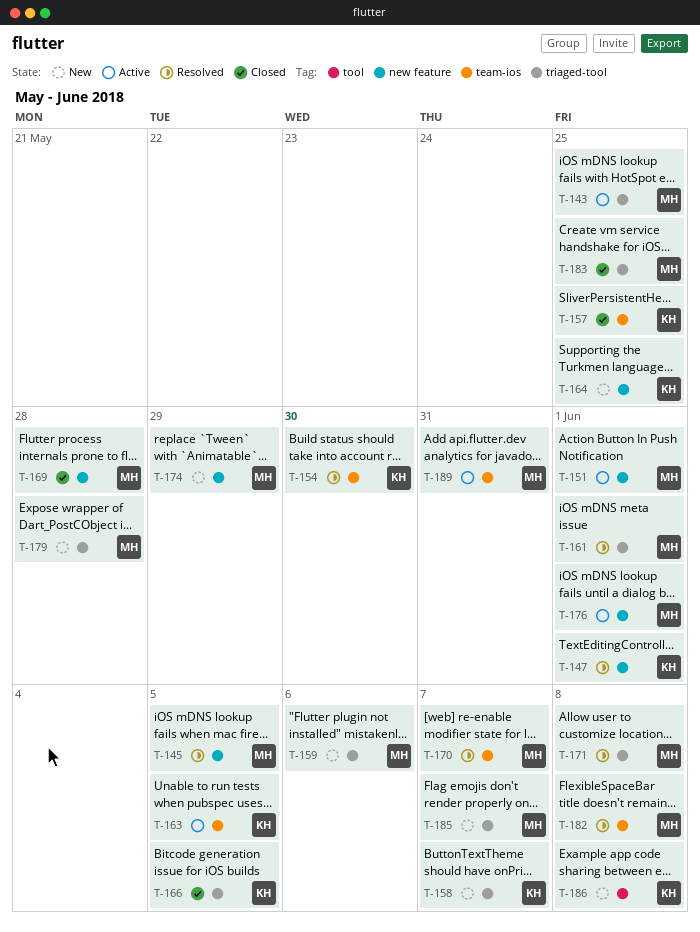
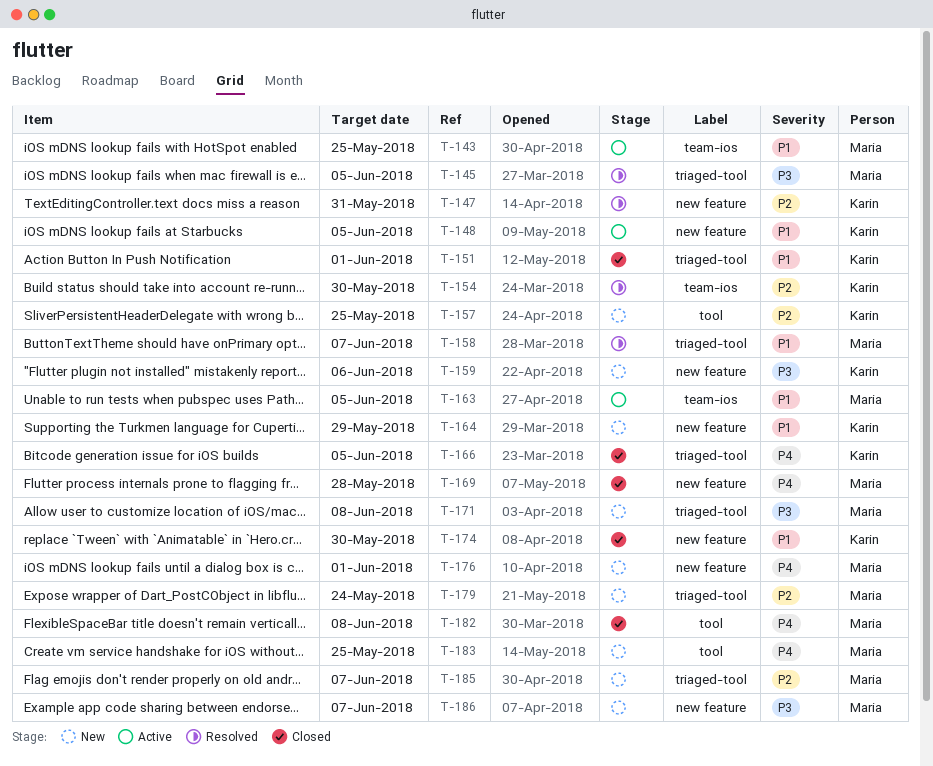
T-143, label: triaged-tool -> team-ios
T-145, label: new feature -> triaged-tool
T-147, due: Jun 1 -> May 31
T-148: none -> present
T-151, status: Active -> Closed
T-151, owner: Maria -> Karin
T-151, label: new feature -> triaged-tool
T-157, status: Closed -> New
T-157, label: team-ios -> tool
T-158, status: New -> Resolved
T-158, owner: Karin -> Maria
T-159, owner: Maria -> Karin
T-159, label: triaged-tool -> new feature
T-161: present -> none
T-163, owner: Karin -> Maria
T-164, due: May 25 -> May 29
T-170: present -> none
T-171, status: Resolved -> New
T-174, status: New -> Closed
T-174, owner: Maria -> Karin
T-174, due: May 29 -> May 30
T-176, status: Active -> New
T-179, due: May 28 -> May 24
T-182, status: Resolved -> Closed
T-182, label: team-ios -> tool
T-183, status: Closed -> New
T-183, label: triaged-tool -> tool
T-186, owner: Karin -> Maria
T-186, label: tool -> new feature
T-186, due: Jun 8 -> Jun 7
T-189: present -> none

